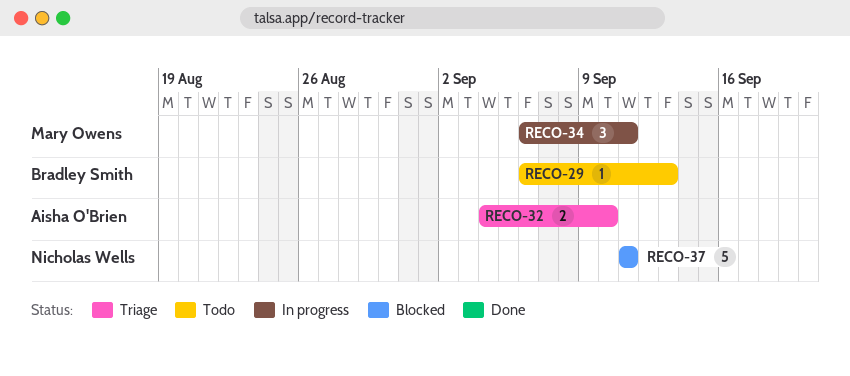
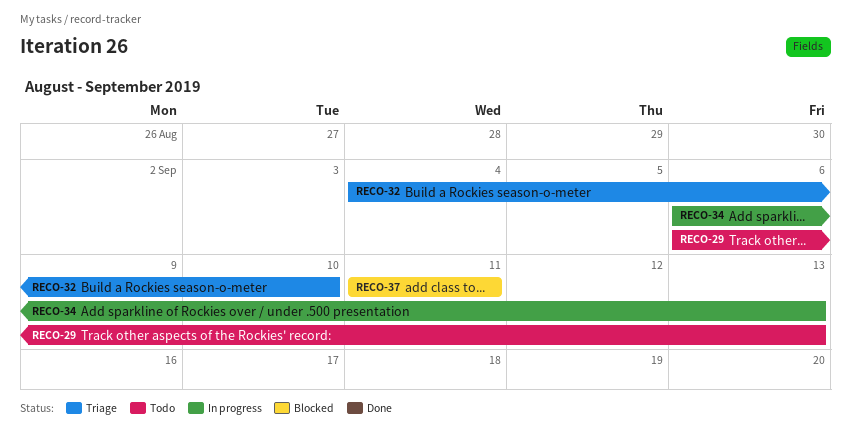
RECO-34, due: Sep 11 -> Sep 13

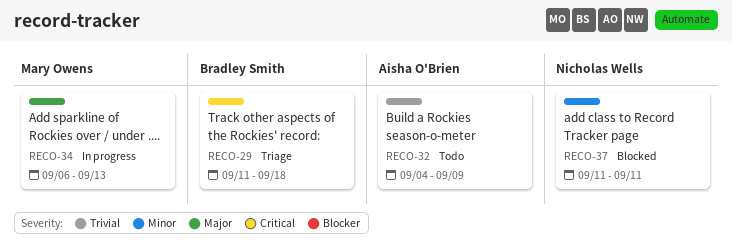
RECO-29, status: Todo -> Triage
RECO-29, start: Sep 6 -> Sep 11
RECO-29, due: Sep 13 -> Sep 18
RECO-32, status: Triage -> Todo
RECO-32, due: Sep 10 -> Sep 9

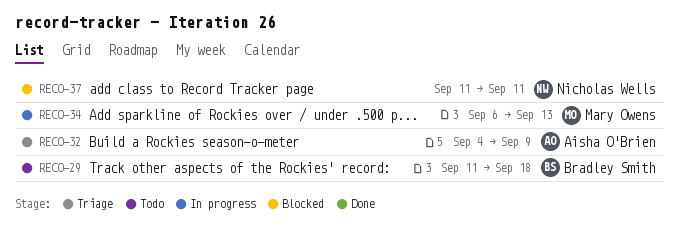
RECO-29, status: Triage -> Todo
RECO-32, status: Todo -> Triage

